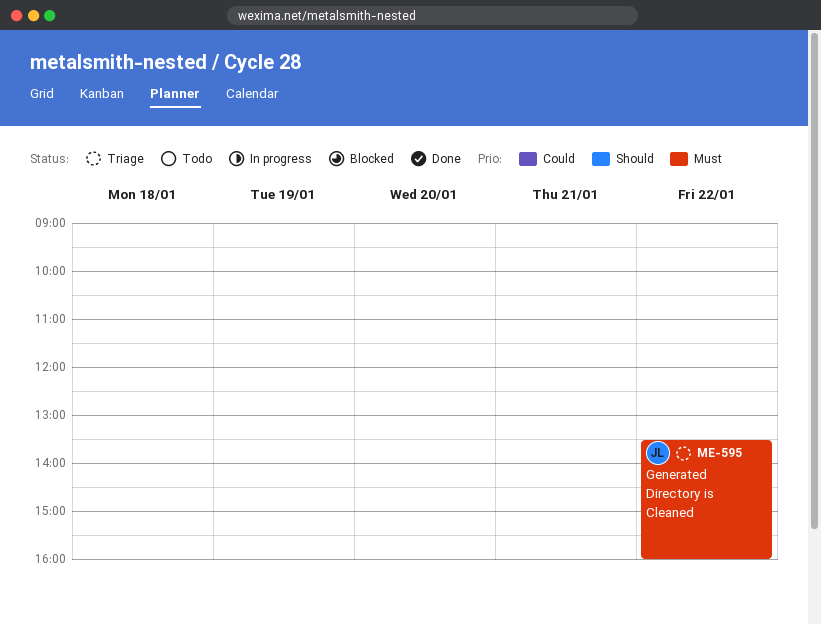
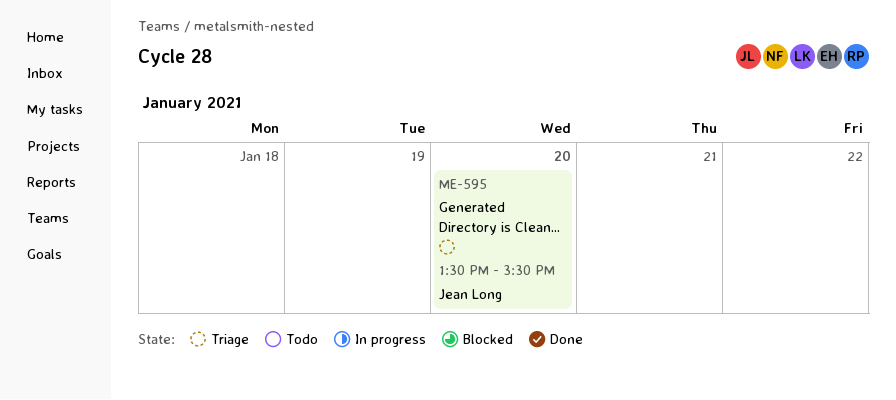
ME-595, day: Jan 22 -> Jan 20
ME-595, ends: 16:00 -> 15:30

